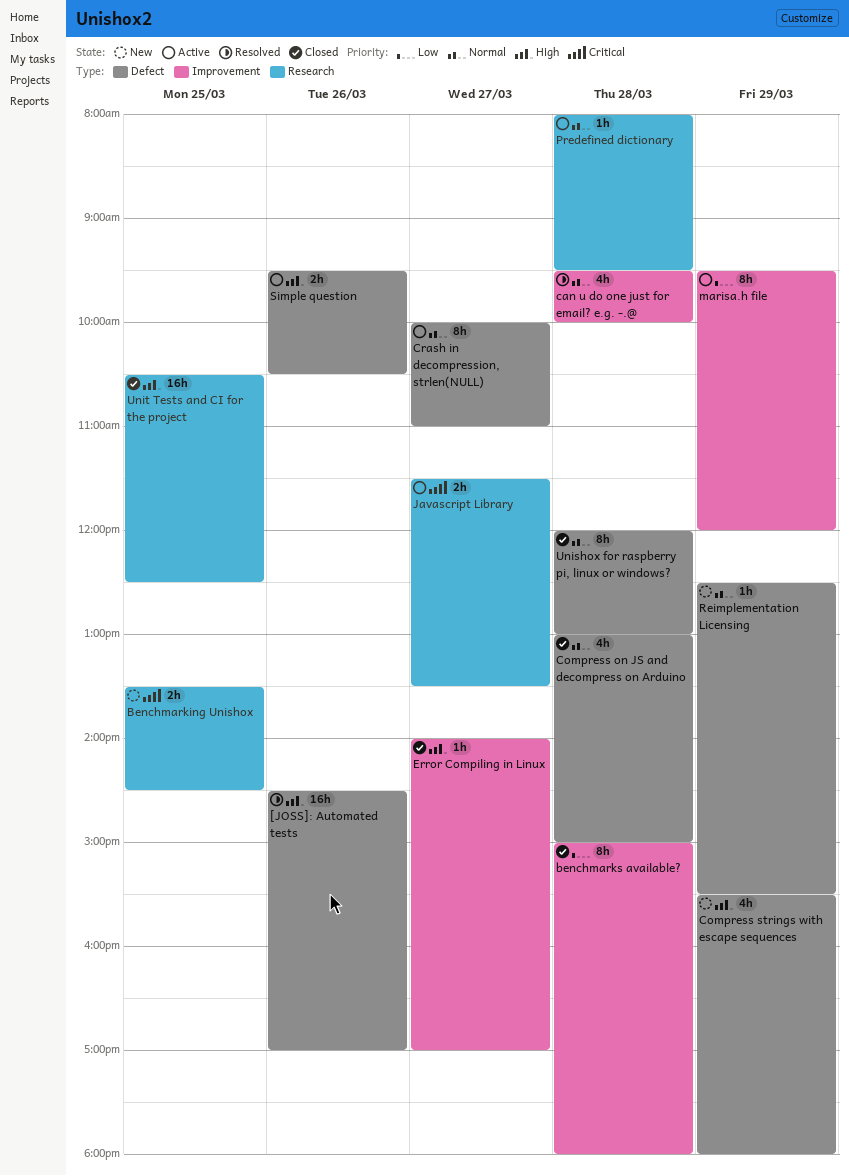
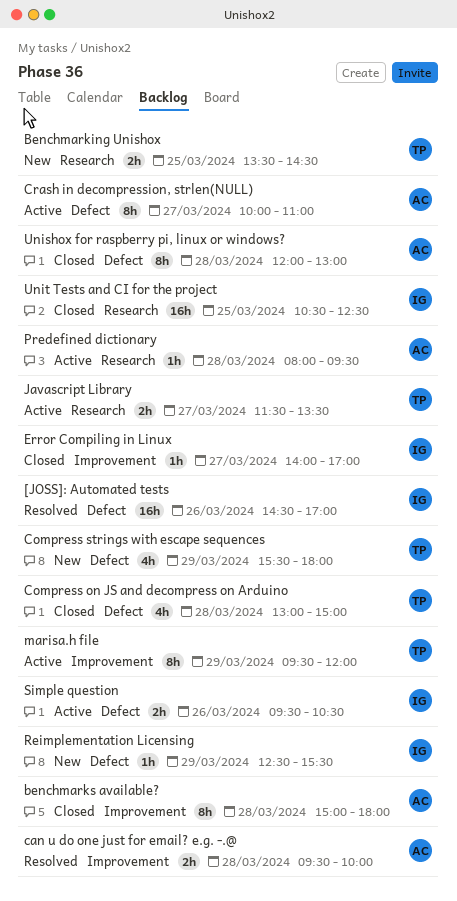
can u do one just for email? e.g. -.@, estimate: 4h -> 2h

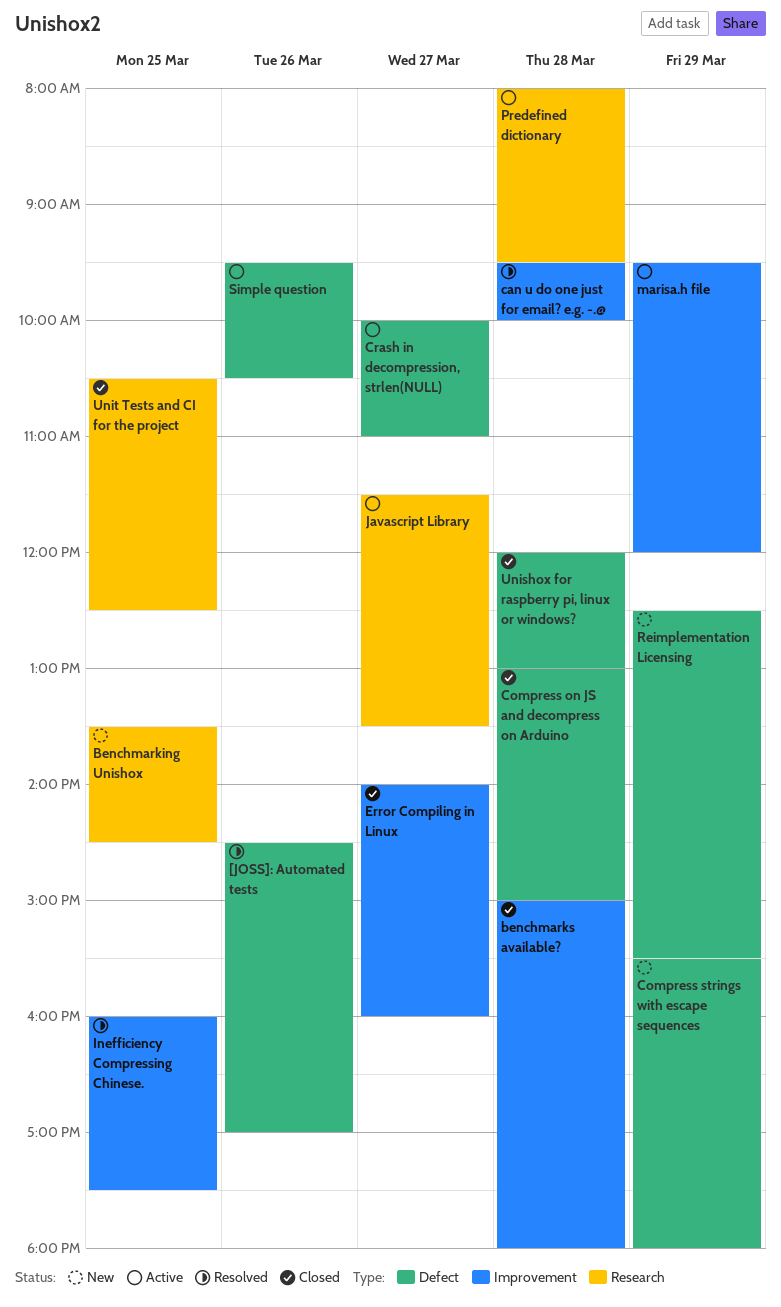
Error Compiling in Linux, ends: 17:00 -> 16:00
Inefficiency Compressing Chinese.: none -> present

